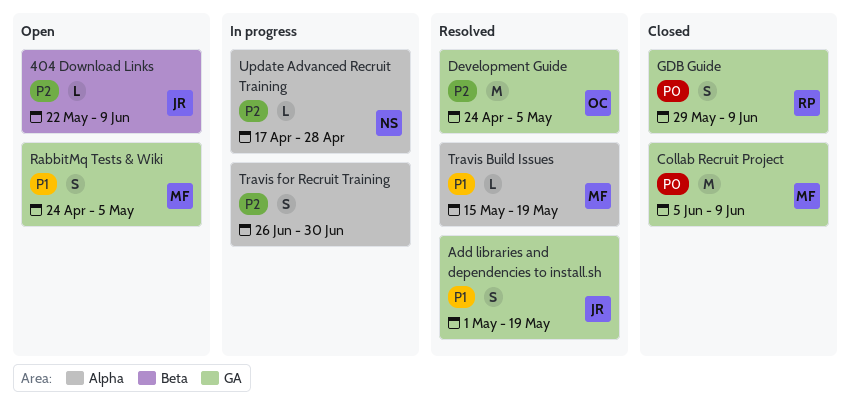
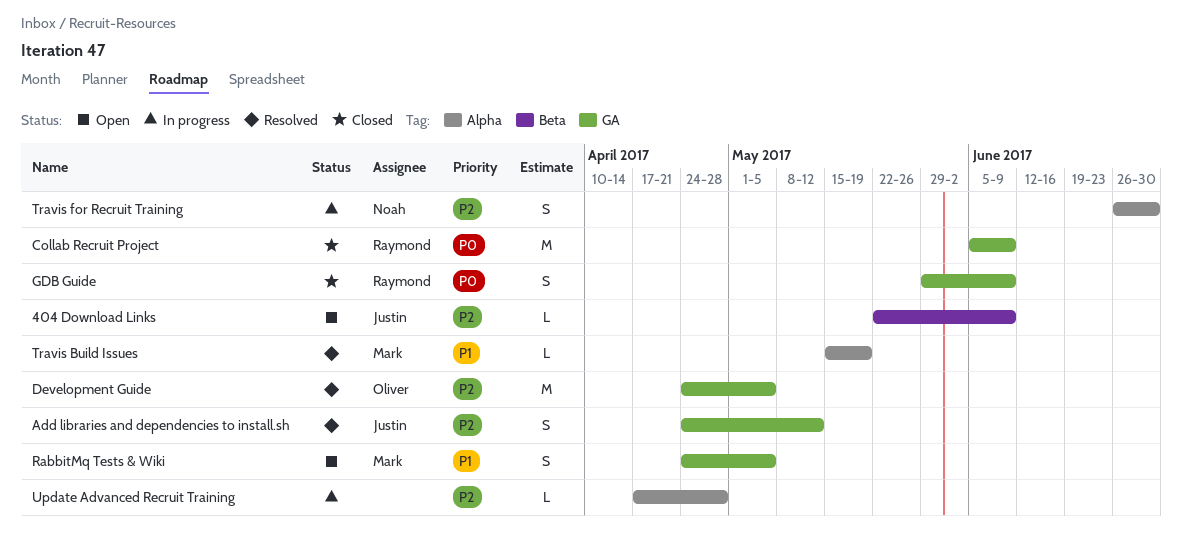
Add libraries and dependencies to install.sh, priority: P1 -> P2
Add libraries and dependencies to install.sh, start: May 1 -> Apr 24
Add libraries and dependencies to install.sh, due: May 19 -> May 12
Collab Recruit Project, owner: Mark -> Raymond
Travis for Recruit Training, owner: none -> Noah
Update Advanced Recruit Training, owner: Noah -> none

